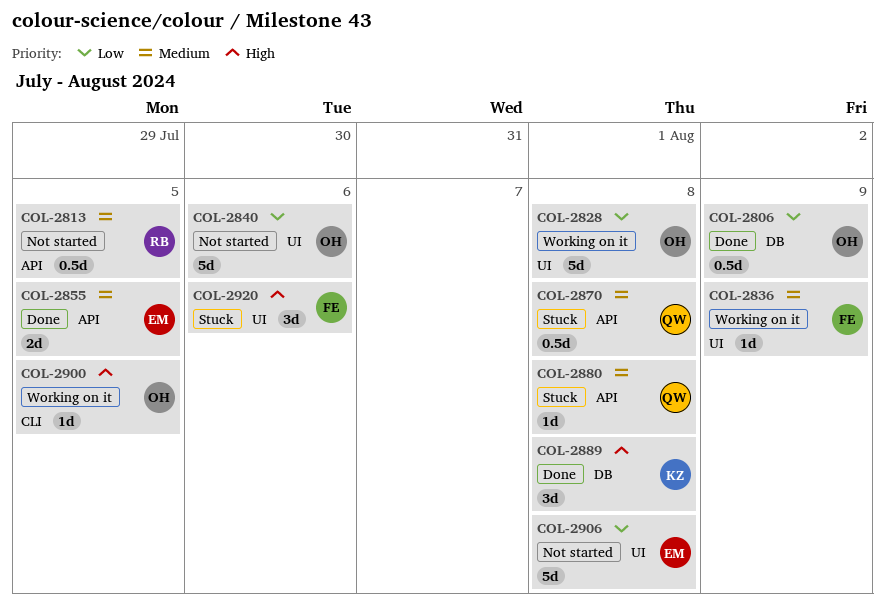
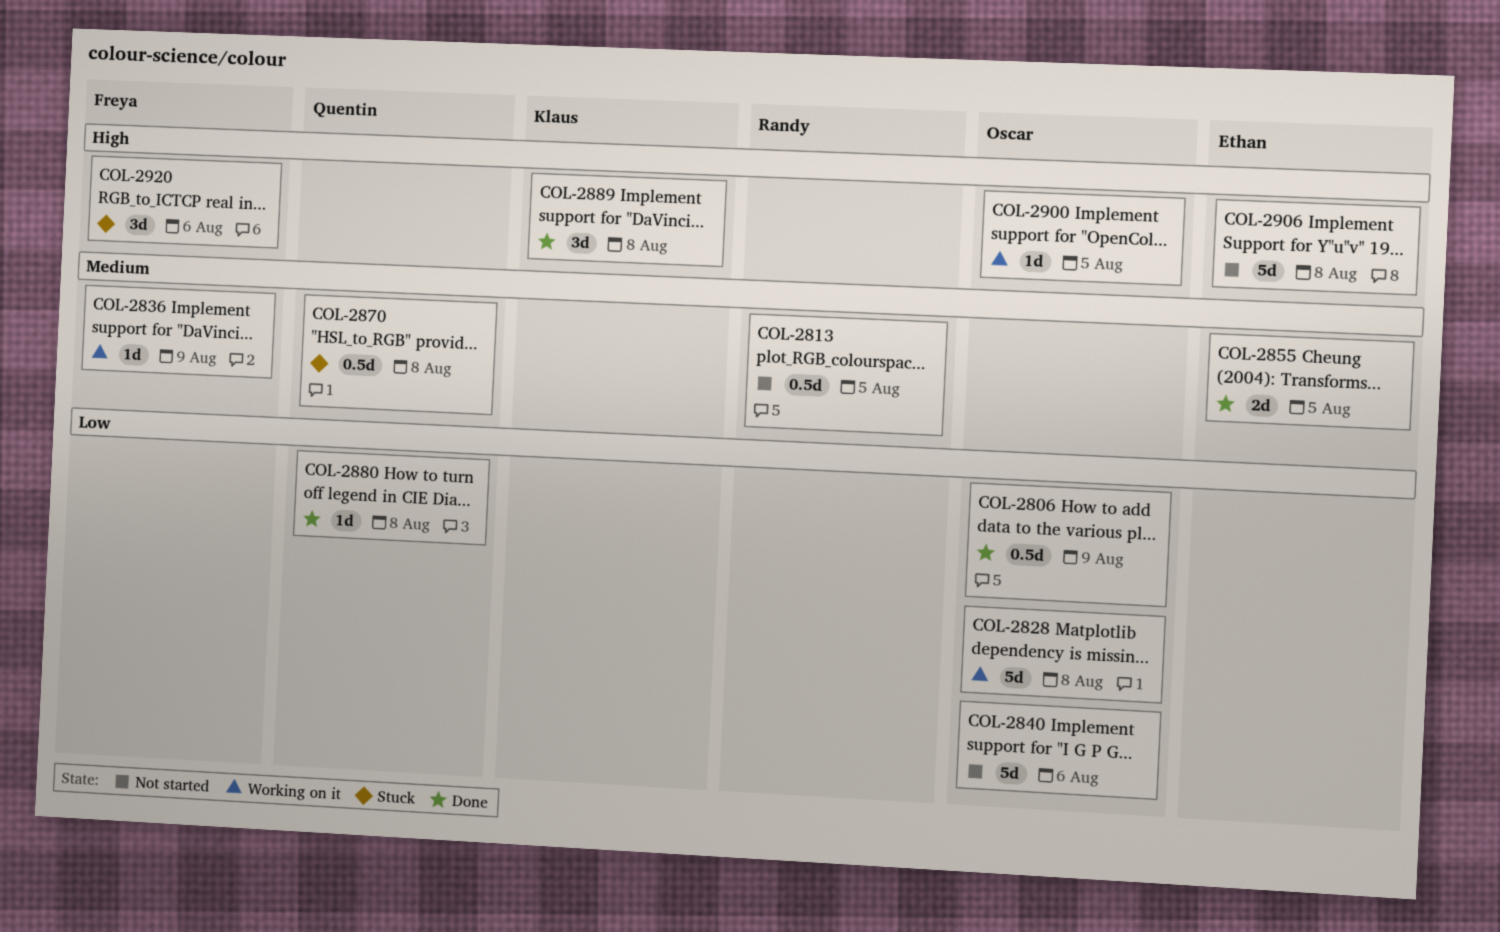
COL-2880, status: Stuck -> Done
COL-2880, priority: Medium -> Low
COL-2906, priority: Low -> High

